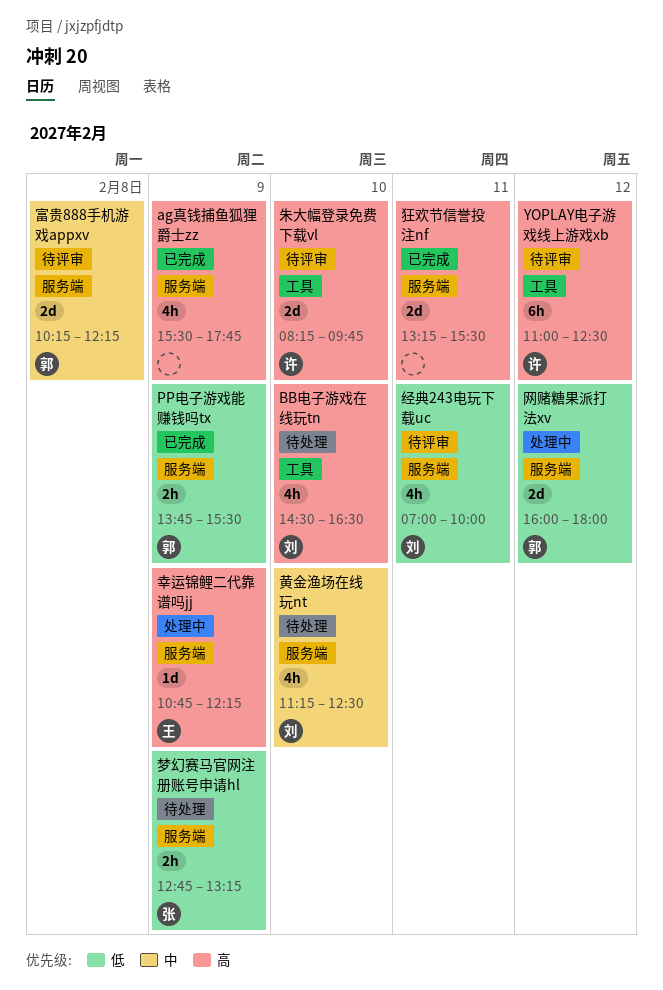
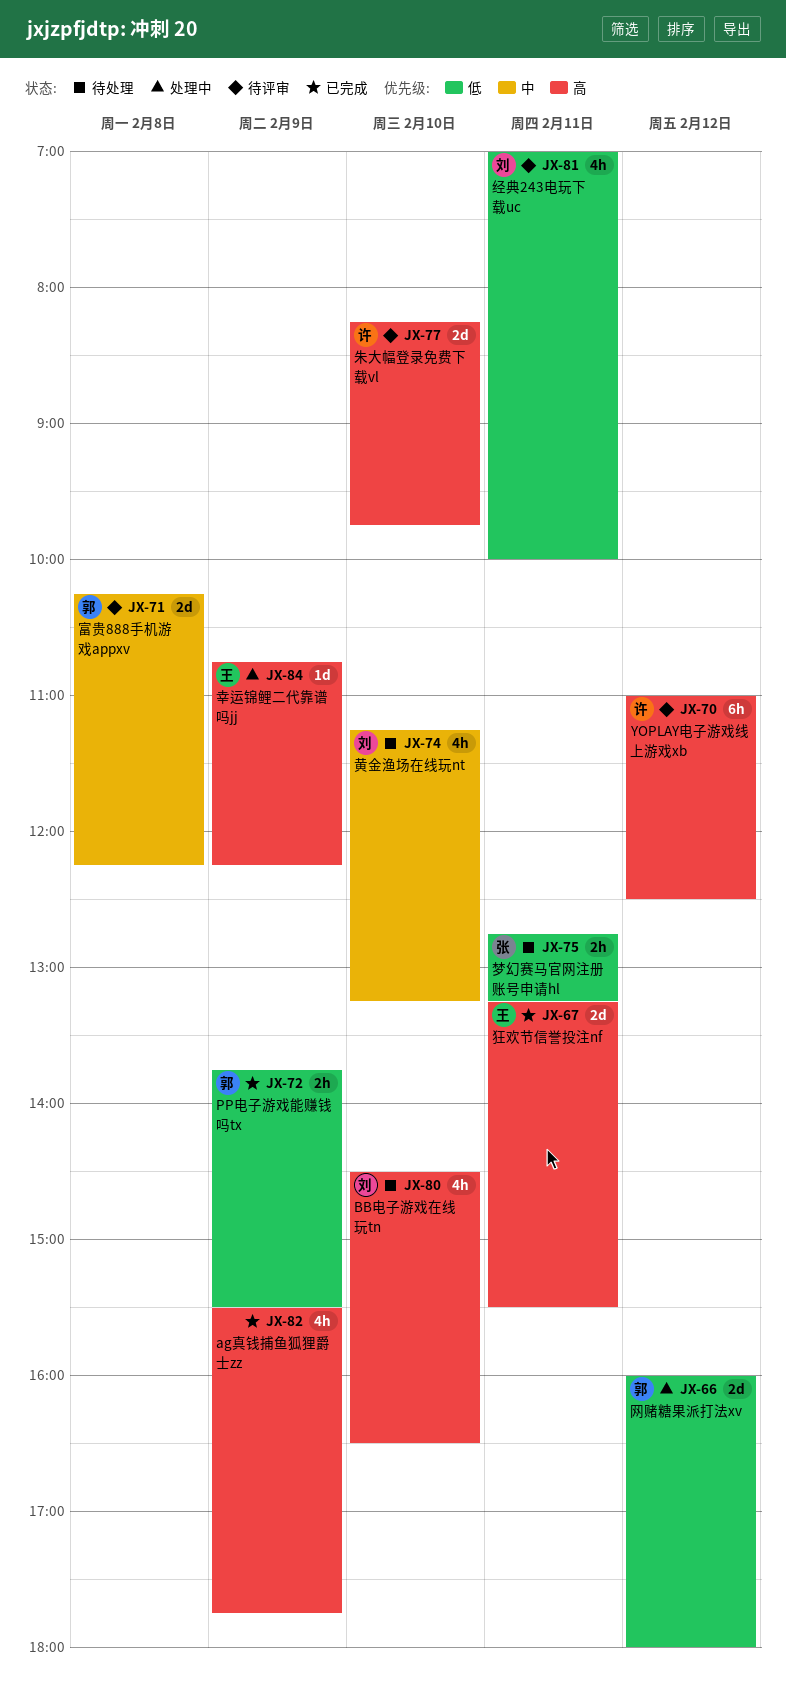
梦幻赛马官网注册账号申请hl, day: Feb 9 -> Feb 11
狂欢节信誉投注nf, owner: none -> 王
黄金渔场在线玩nt, ends: 12:30 -> 13:15

